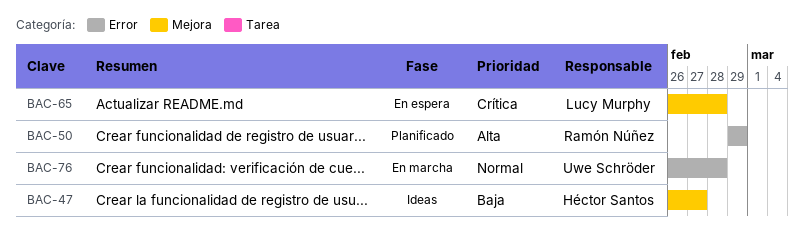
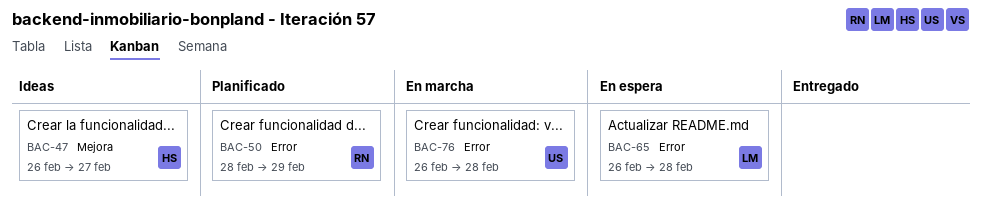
BAC-50, start: Feb 29 -> Feb 28
BAC-65, label: Mejora -> Error

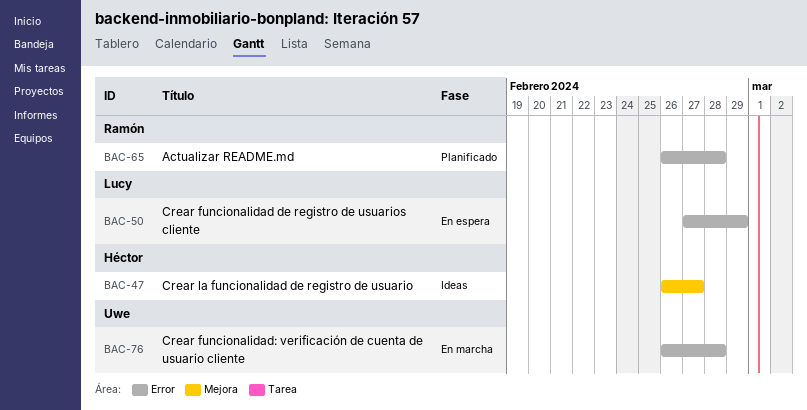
BAC-50, status: Planificado -> En espera
BAC-50, owner: Ramón -> Lucy
BAC-50, start: Feb 28 -> Feb 27
BAC-65, status: En espera -> Planificado
BAC-65, owner: Lucy -> Ramón

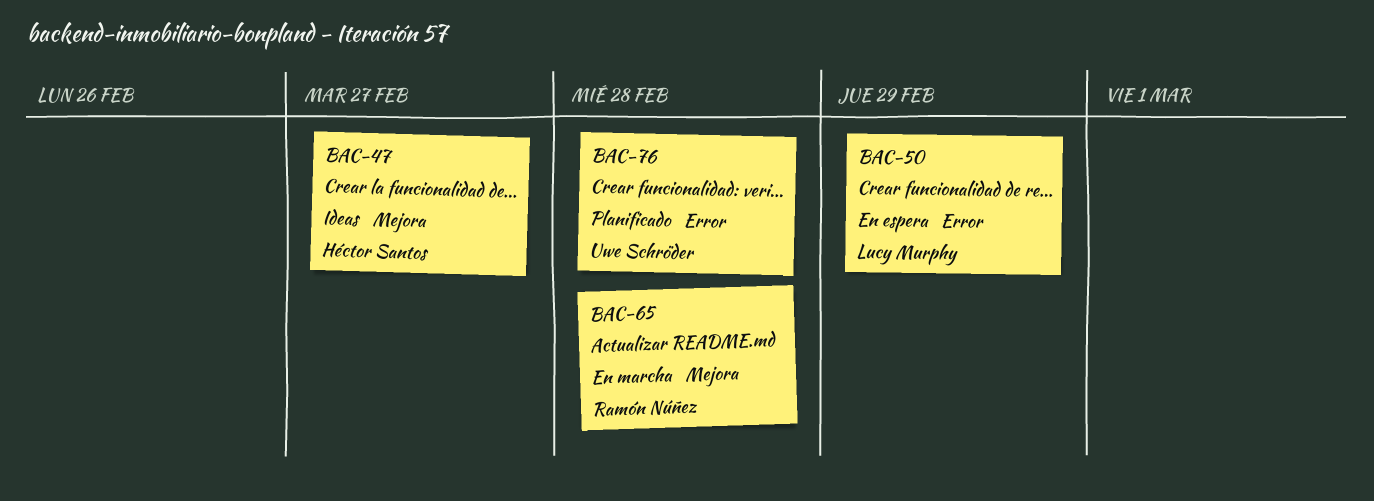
BAC-65, status: Planificado -> En marcha
BAC-65, label: Error -> Mejora
BAC-76, status: En marcha -> Planificado

